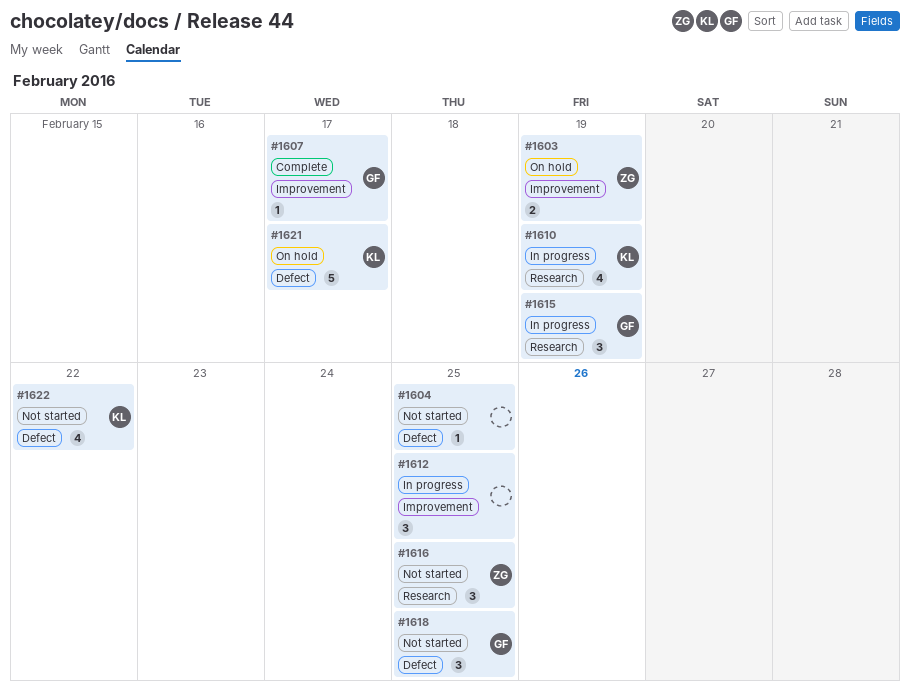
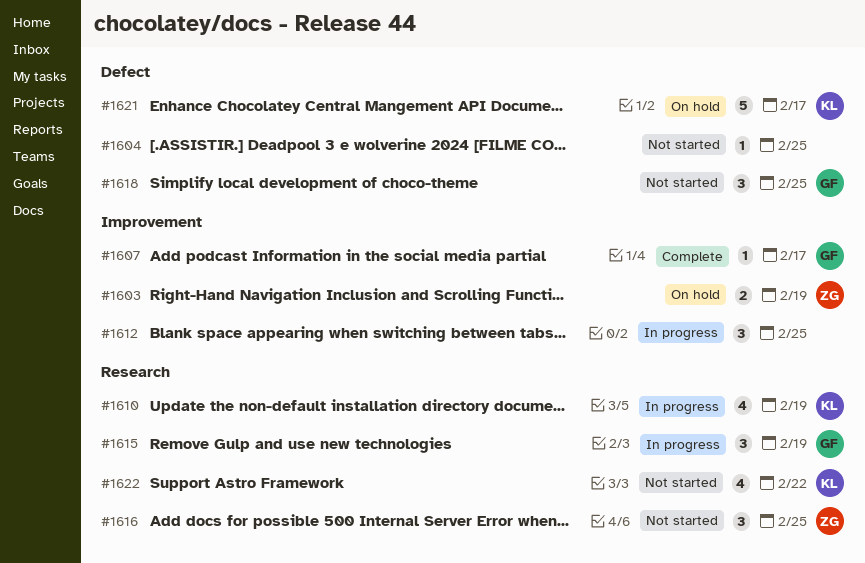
#1622, label: Defect -> Research

